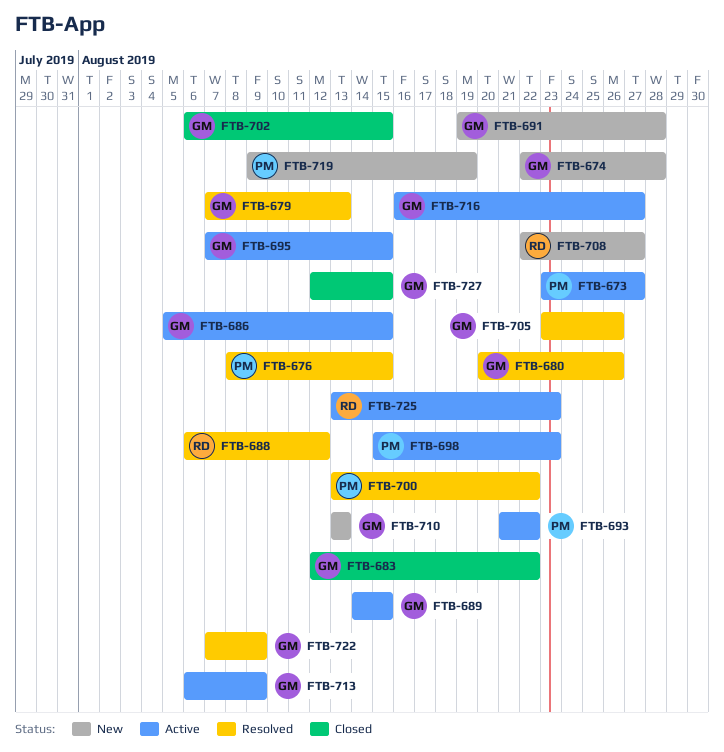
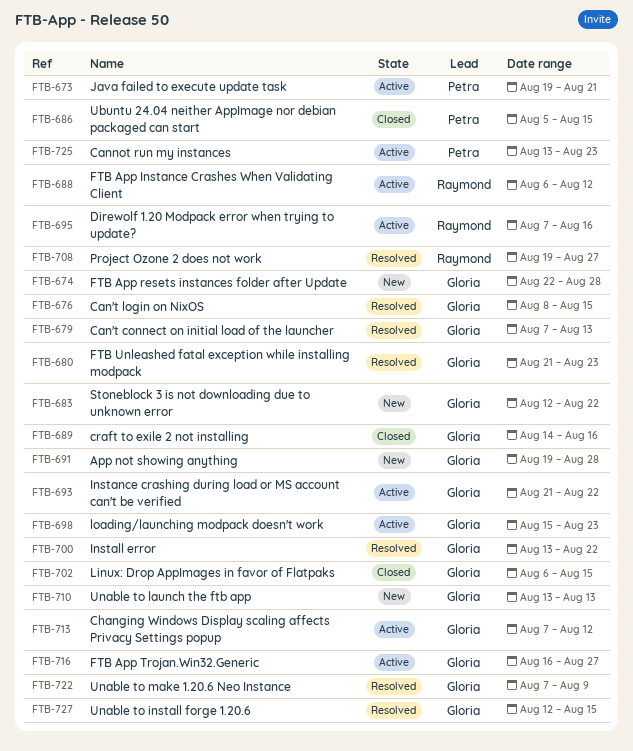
FTB-673, start: Aug 23 -> Aug 19
FTB-673, due: Aug 27 -> Aug 21
FTB-676, owner: Petra -> Gloria
FTB-680, start: Aug 20 -> Aug 21
FTB-680, due: Aug 26 -> Aug 23
FTB-683, status: Closed -> New
FTB-686, status: Active -> Closed
FTB-686, owner: Gloria -> Petra
FTB-688, status: Resolved -> Active
FTB-689, status: Active -> Closed
FTB-689, due: Aug 15 -> Aug 16
FTB-693, owner: Petra -> Gloria
FTB-695, owner: Gloria -> Raymond
FTB-695, due: Aug 15 -> Aug 16
FTB-698, owner: Petra -> Gloria
FTB-700, owner: Petra -> Gloria
FTB-705: present -> none
FTB-708, status: New -> Resolved
FTB-708, start: Aug 22 -> Aug 19
FTB-713, start: Aug 6 -> Aug 7
FTB-713, due: Aug 9 -> Aug 12
FTB-719: present -> none
FTB-725, owner: Raymond -> Petra
FTB-727, status: Closed -> Resolved

